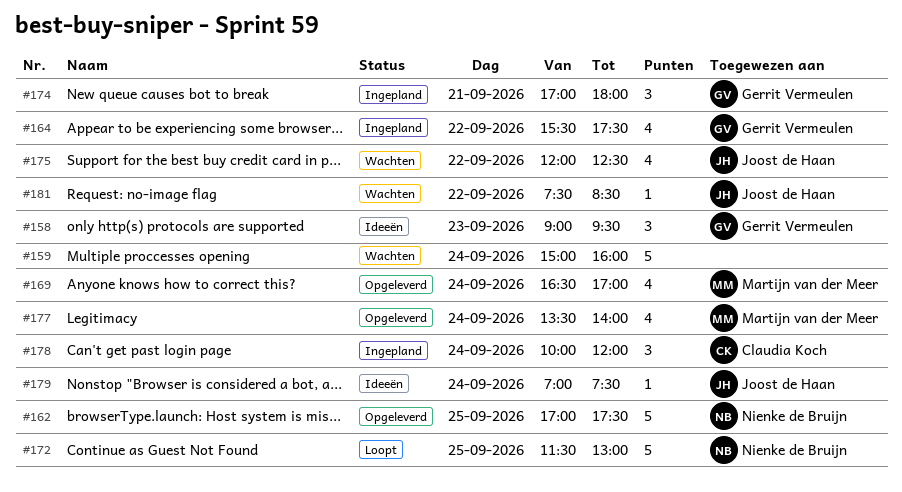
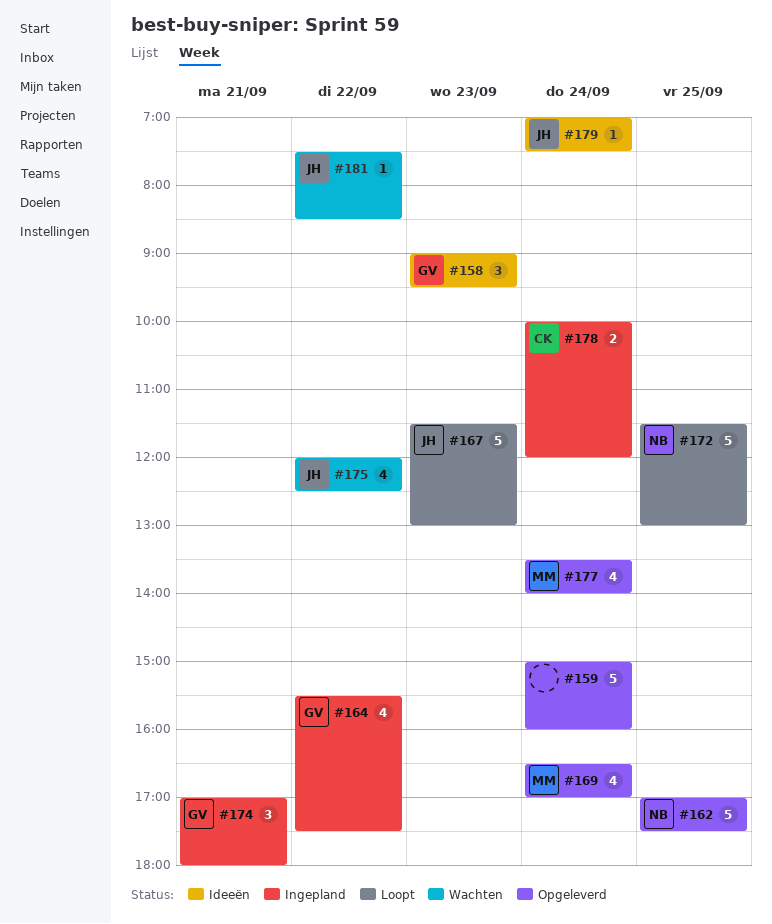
#159, status: Wachten -> Opgeleverd
#167: none -> present
#178, estimate: 3 -> 2

